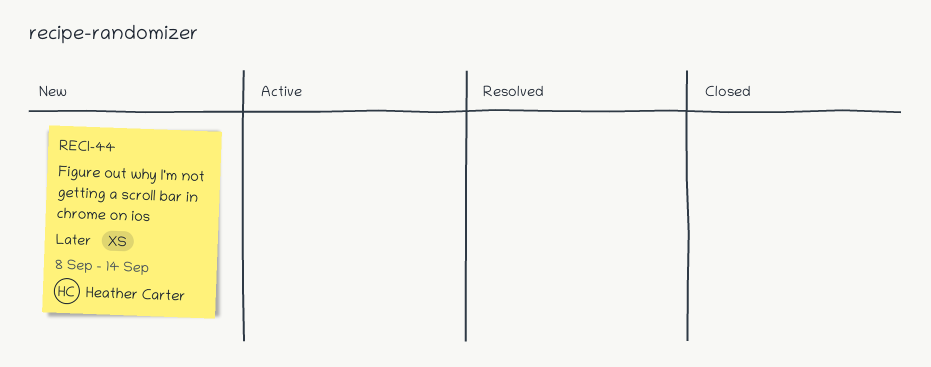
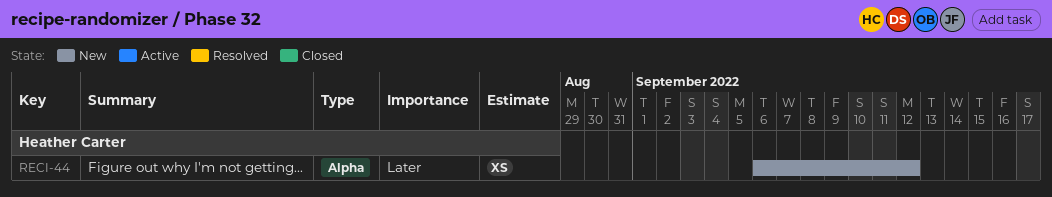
RECI-44, start: Sep 8 -> Sep 6
RECI-44, due: Sep 14 -> Sep 12

